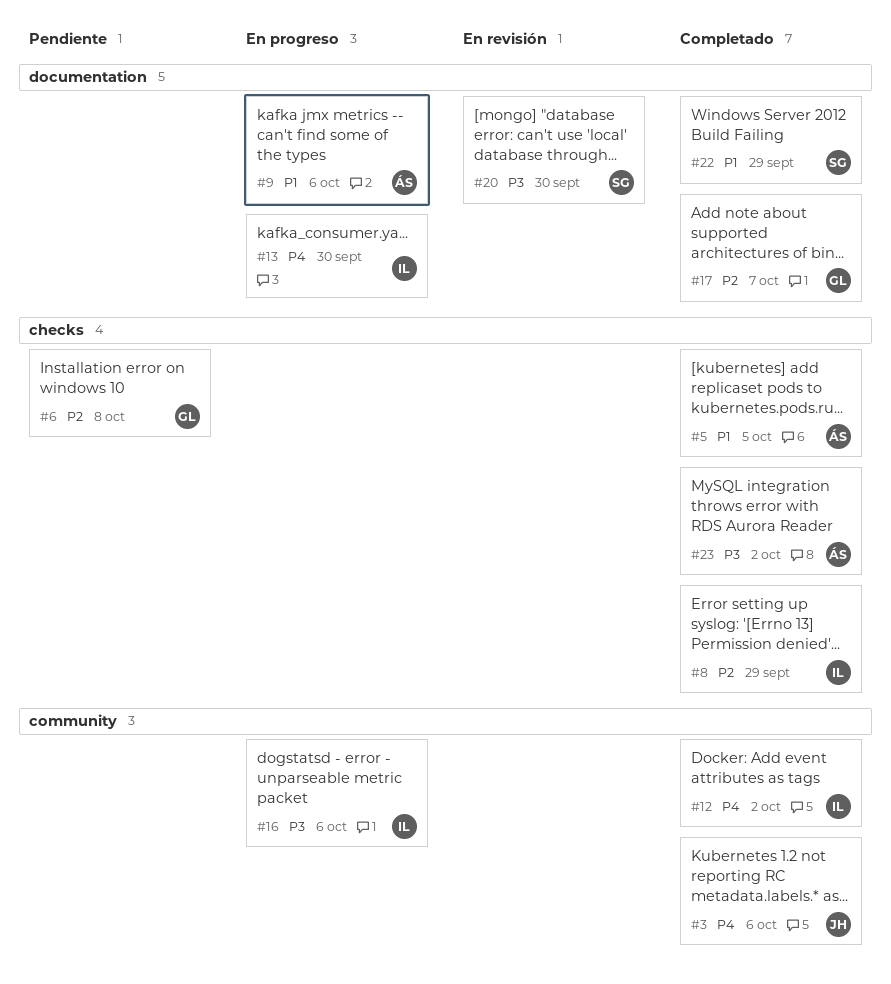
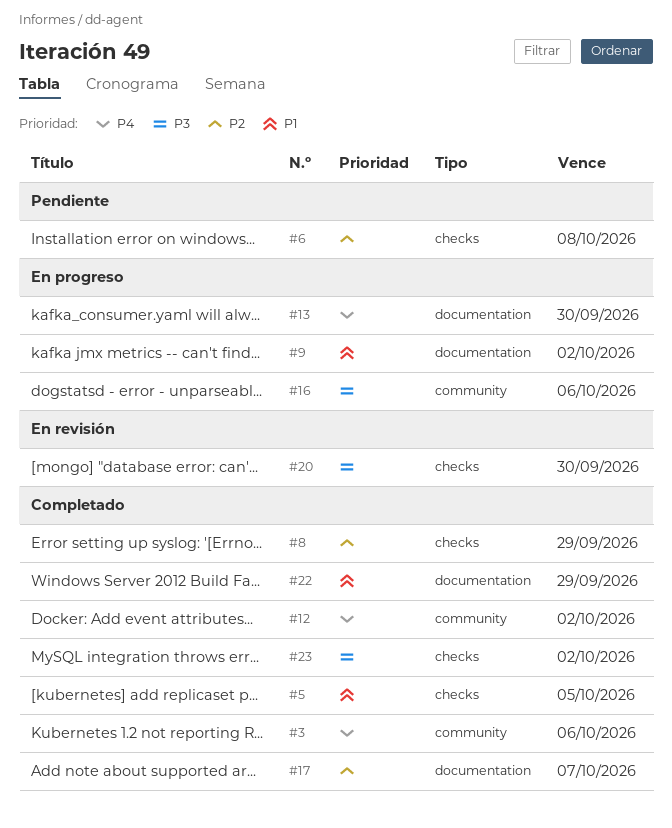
#9, due: Oct 6 -> Oct 2
#20, label: documentation -> checks

